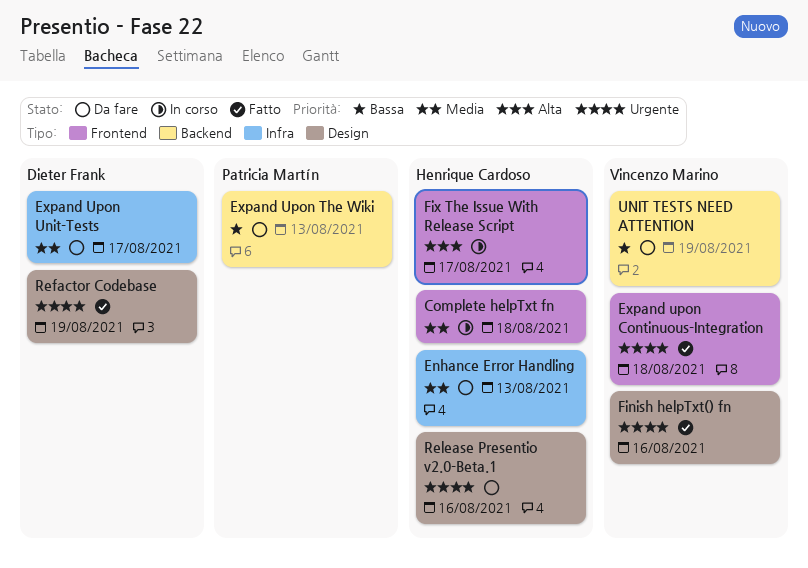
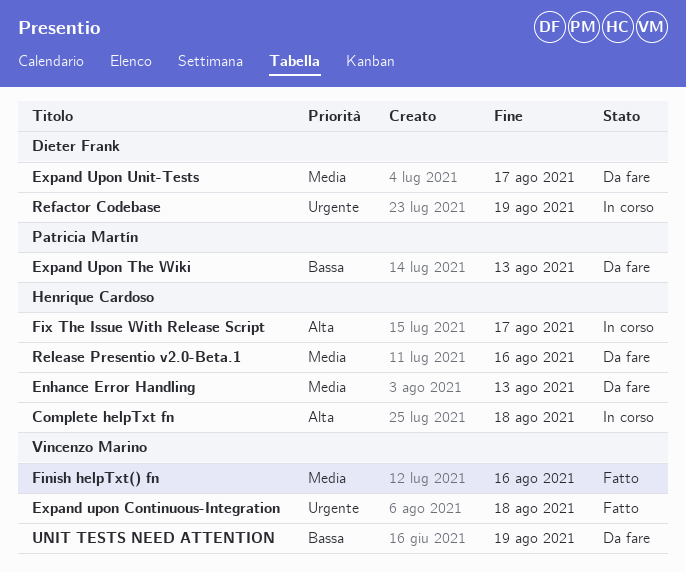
Complete helpTxt fn, priority: Media -> Alta
Finish helpTxt() fn, priority: Urgente -> Media
Refactor Codebase, status: Fatto -> In corso
Release Presentio v2.0-Beta.1, priority: Urgente -> Media

